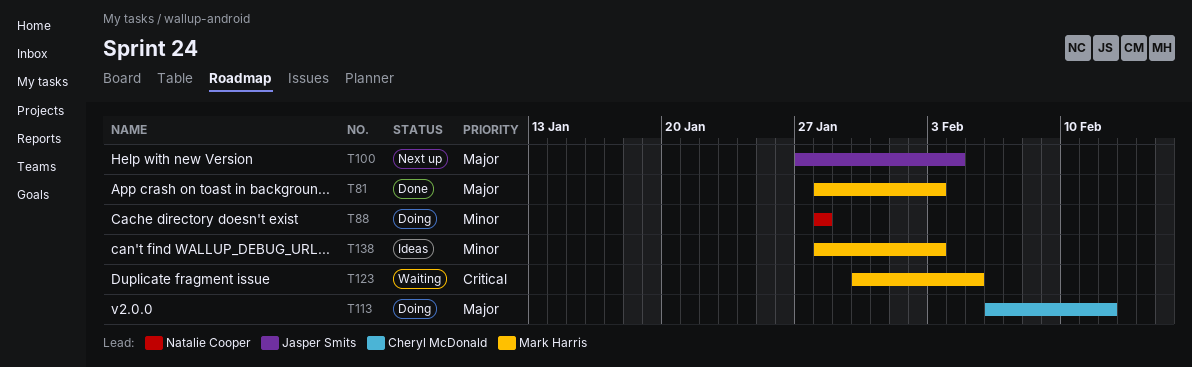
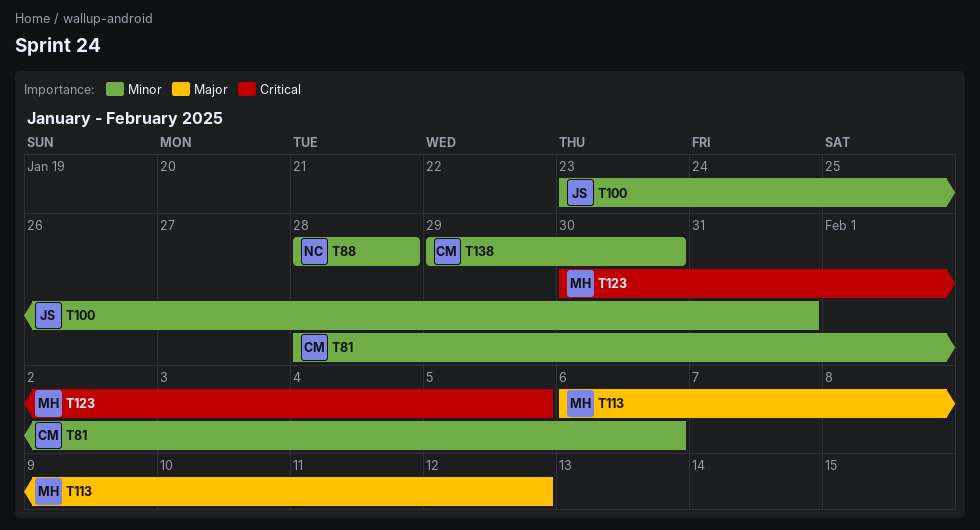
T81, owner: Mark Harris -> Cheryl McDonald
T81, priority: Major -> Minor
T81, due: Feb 3 -> Feb 6
T100, priority: Major -> Minor
T100, start: Jan 27 -> Jan 23
T100, due: Feb 4 -> Jan 31
T113, owner: Cheryl McDonald -> Mark Harris
T138, owner: Mark Harris -> Cheryl McDonald
T138, start: Jan 28 -> Jan 29
T138, due: Feb 3 -> Jan 30

